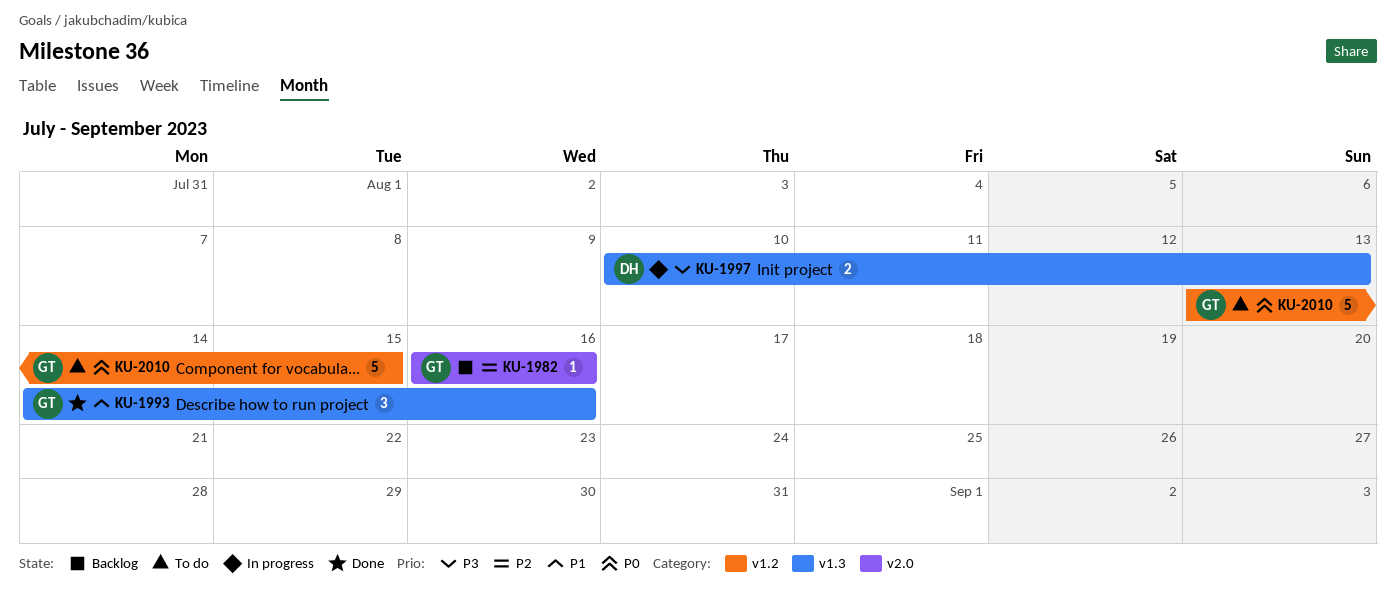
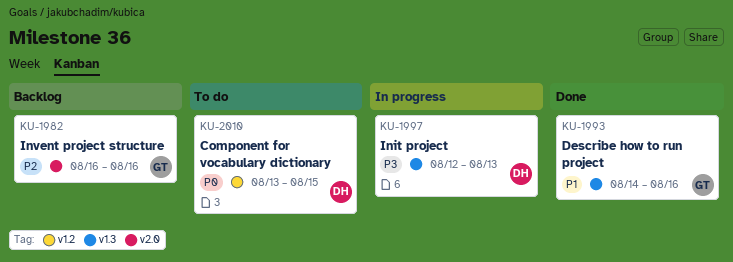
KU-1997, start: Aug 10 -> Aug 12
KU-2010, owner: GT -> DH

